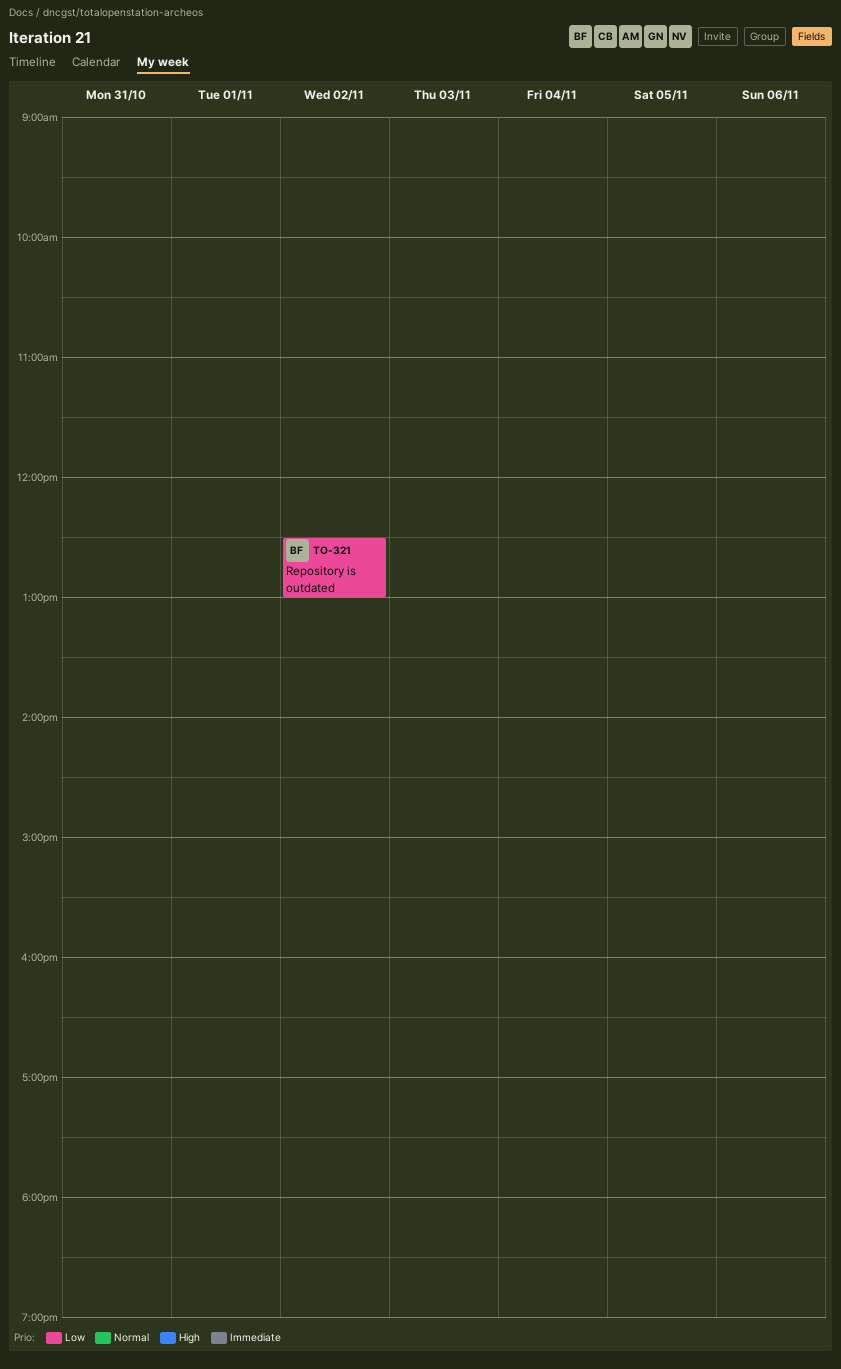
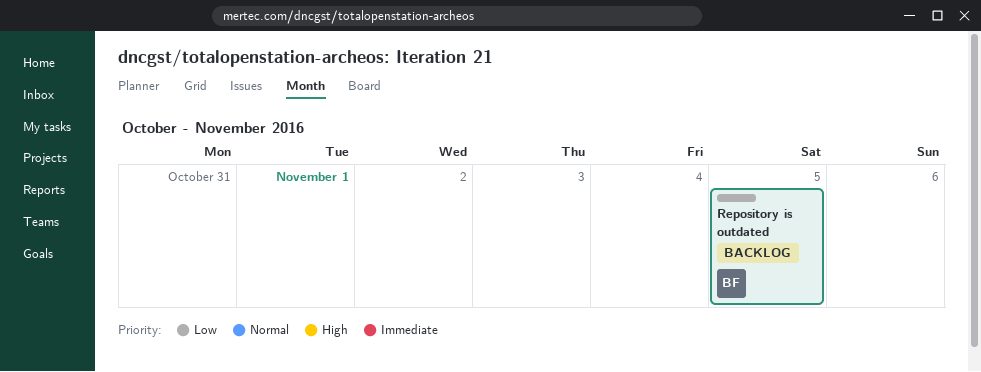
Repository is outdated, day: Nov 2 -> Nov 5

